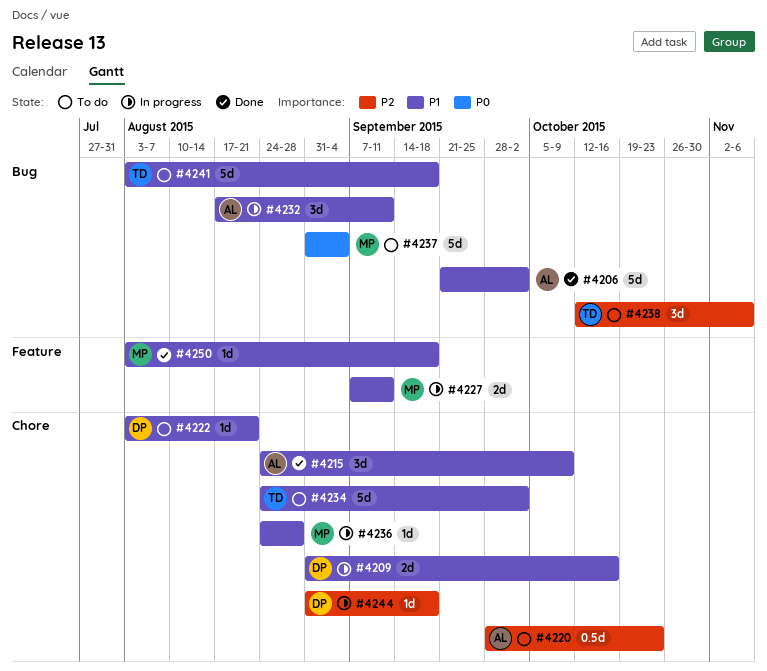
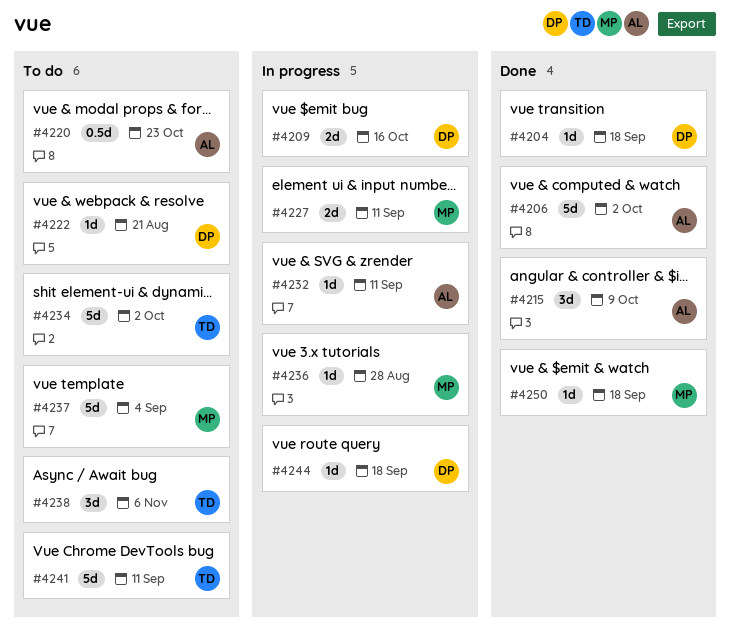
#4204: none -> present
#4232, estimate: 3d -> 1d
#4241, due: Sep 18 -> Sep 11

